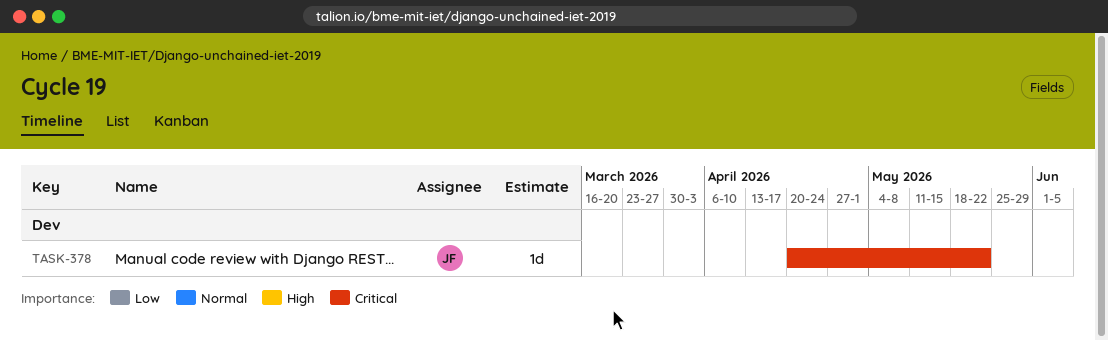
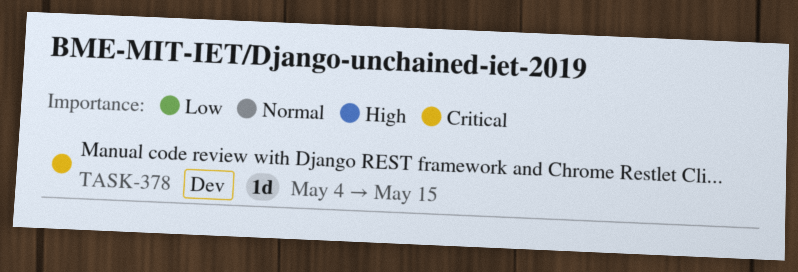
TASK-378, start: Apr 20 -> May 4
TASK-378, due: May 22 -> May 15

